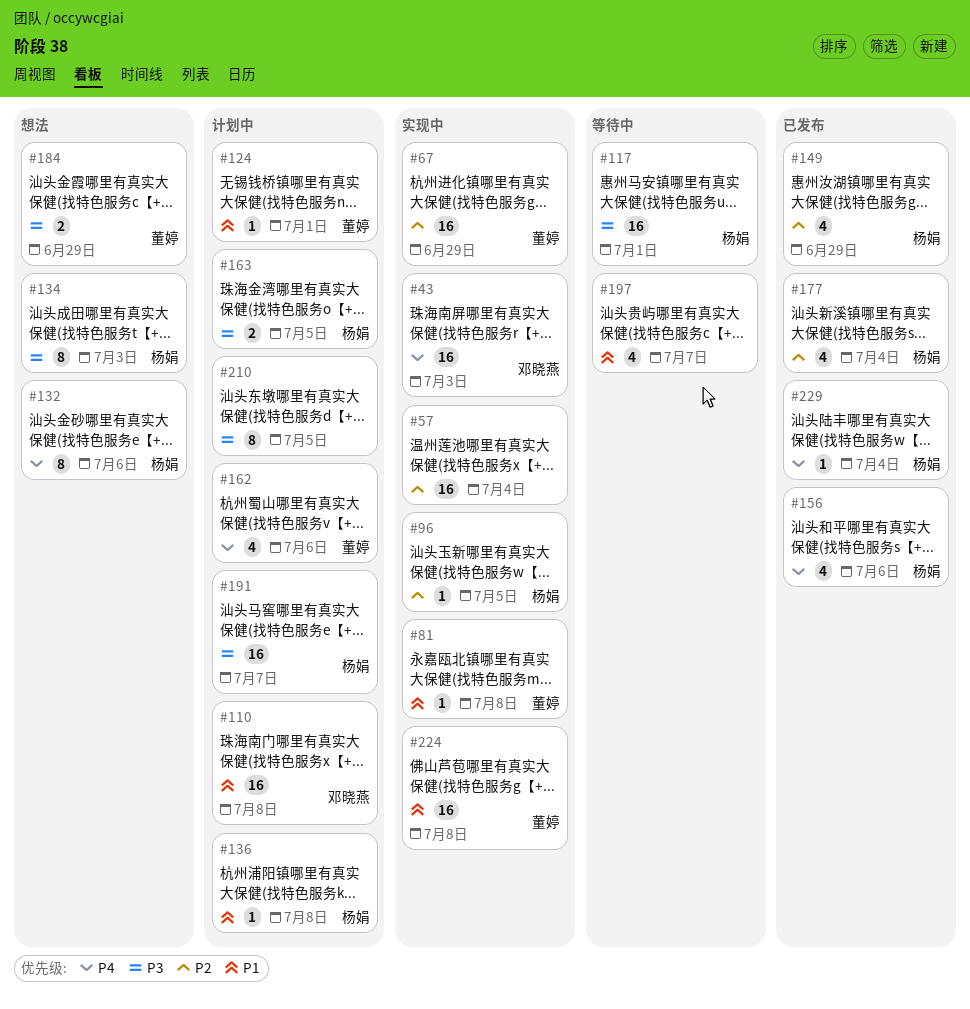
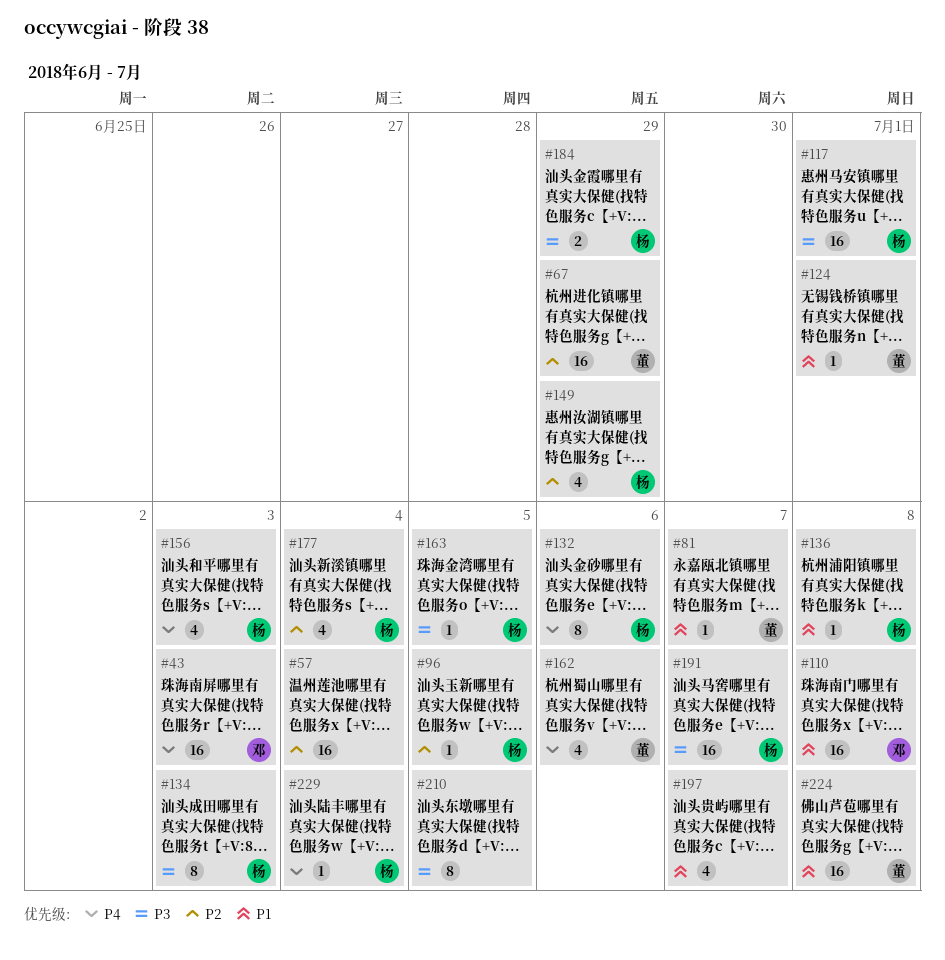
#81, due: Jul 8 -> Jul 7
#156, due: Jul 6 -> Jul 3
#163, estimate: 2 -> 1
#184, owner: 董婷 -> 杨娟

